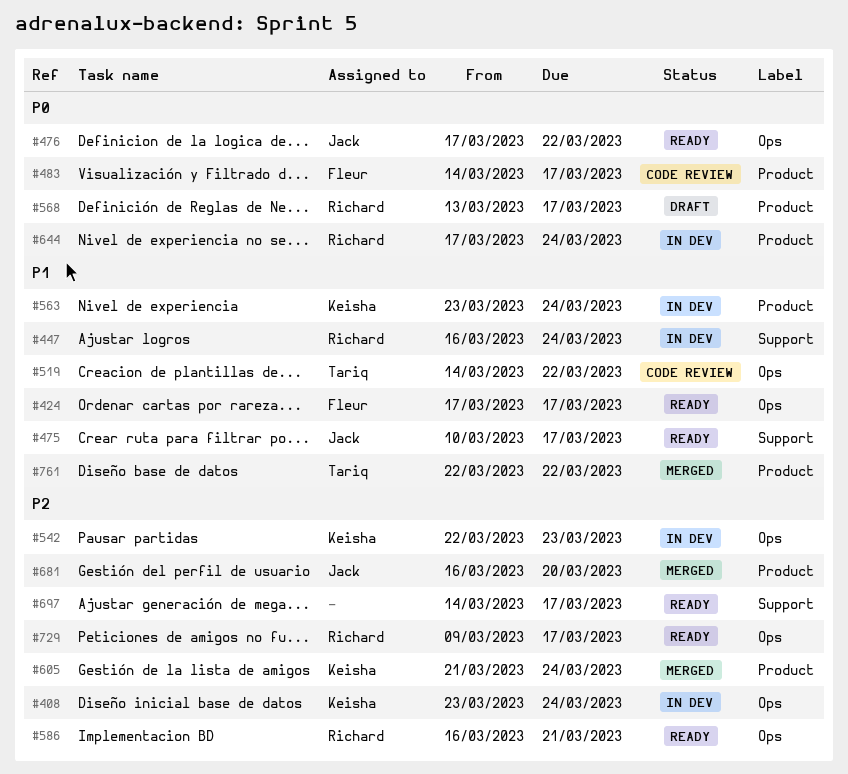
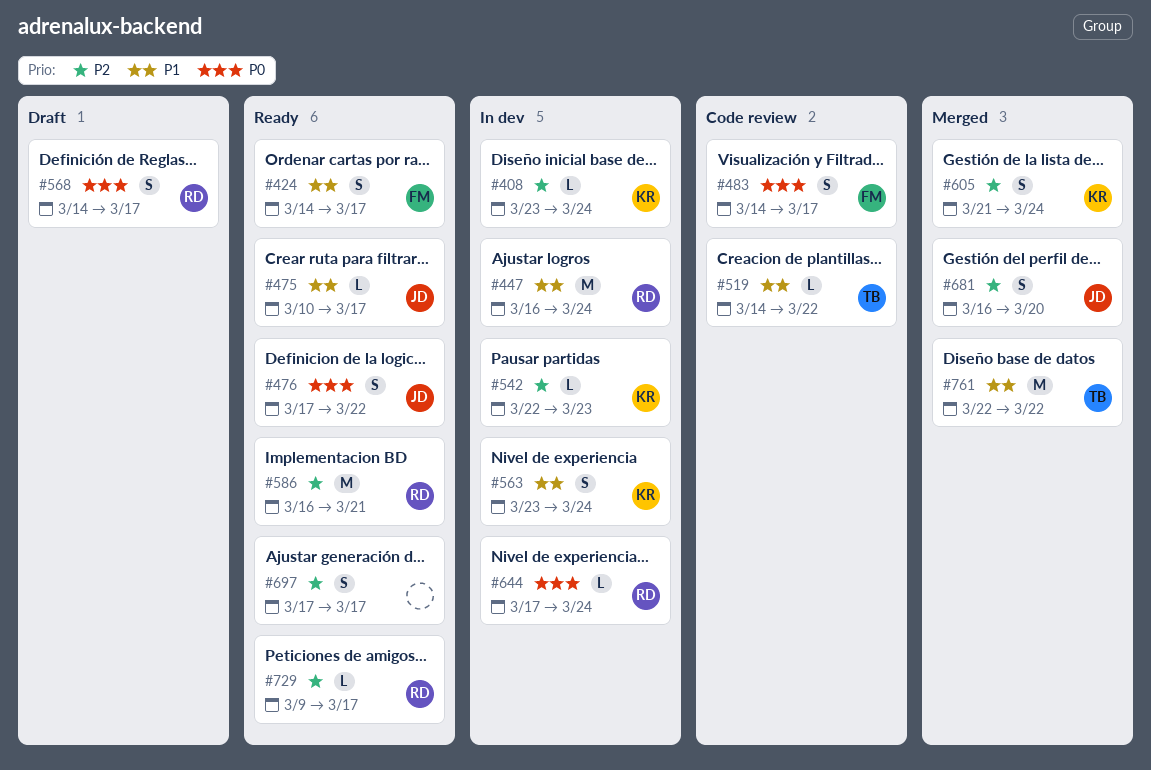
#424, start: Mar 17 -> Mar 14
#568, start: Mar 13 -> Mar 14
#697, start: Mar 14 -> Mar 17

